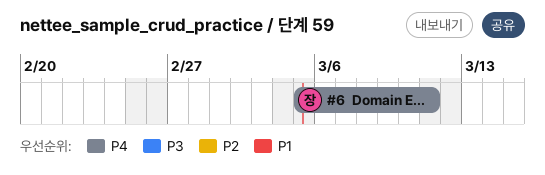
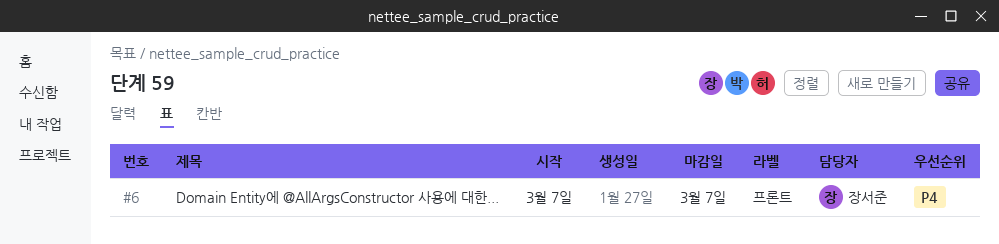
#6, start: Mar 5 -> Mar 7
#6, due: Mar 11 -> Mar 7

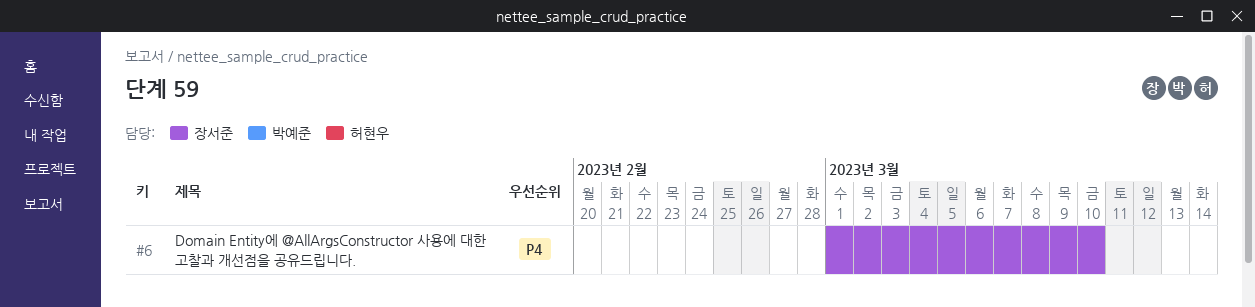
#6, start: Mar 7 -> Mar 1
#6, due: Mar 7 -> Mar 10

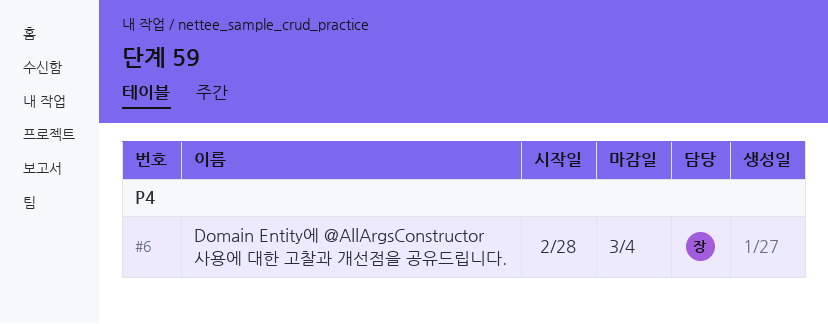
#6, start: Mar 1 -> Feb 28
#6, due: Mar 10 -> Mar 4

